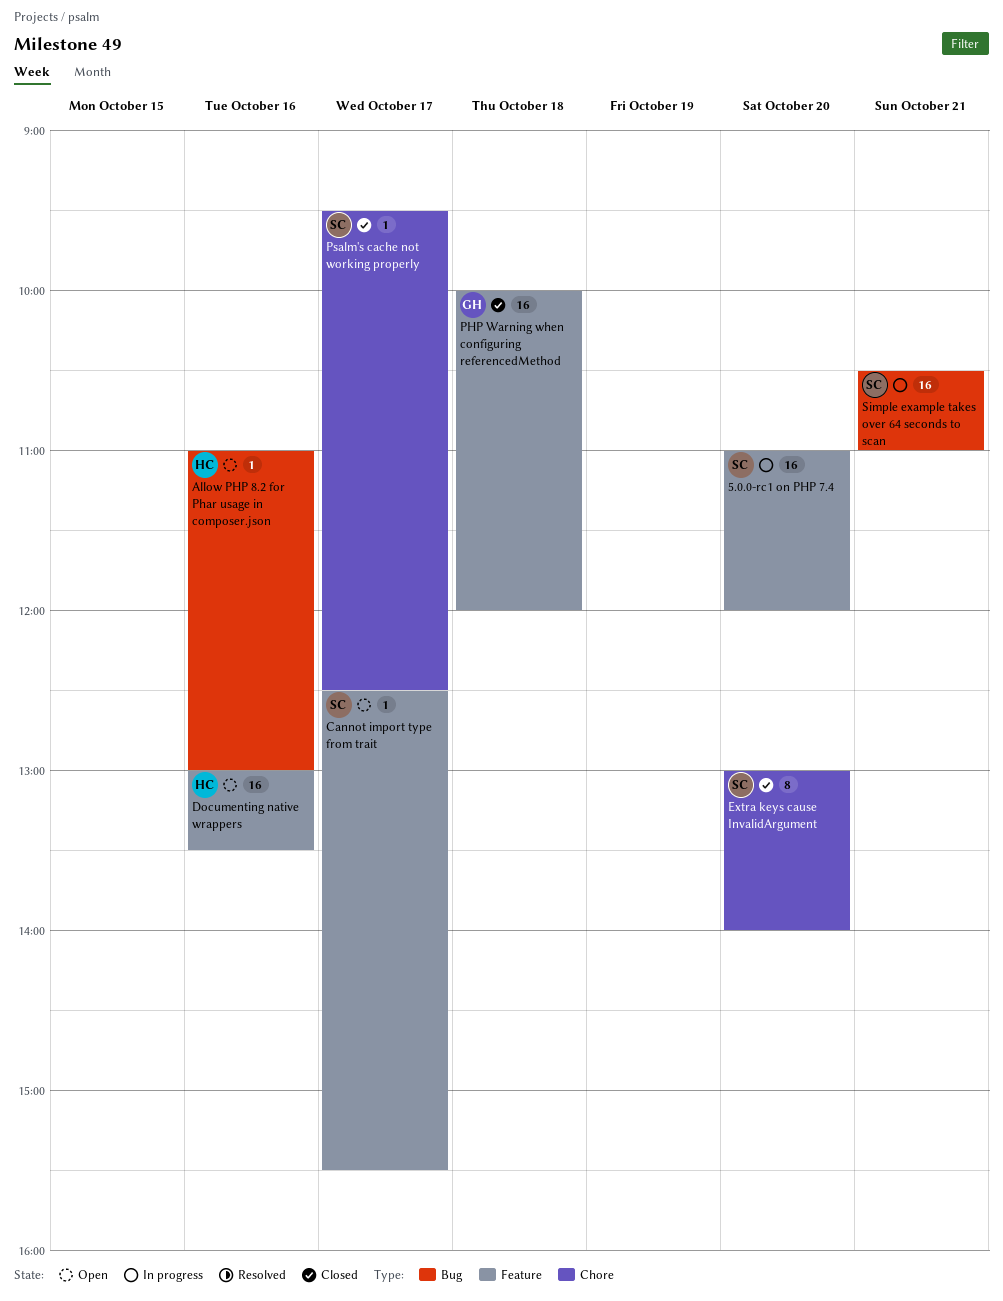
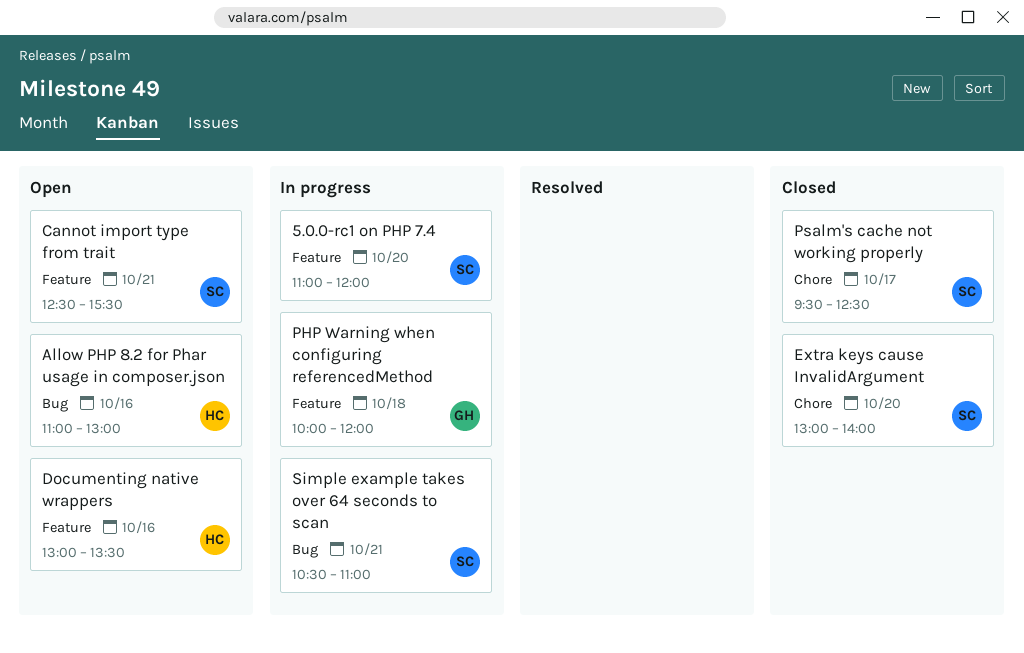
Cannot import type from trait, day: Oct 17 -> Oct 21
PHP Warning when configuring referencedMethod, status: Closed -> In progress

